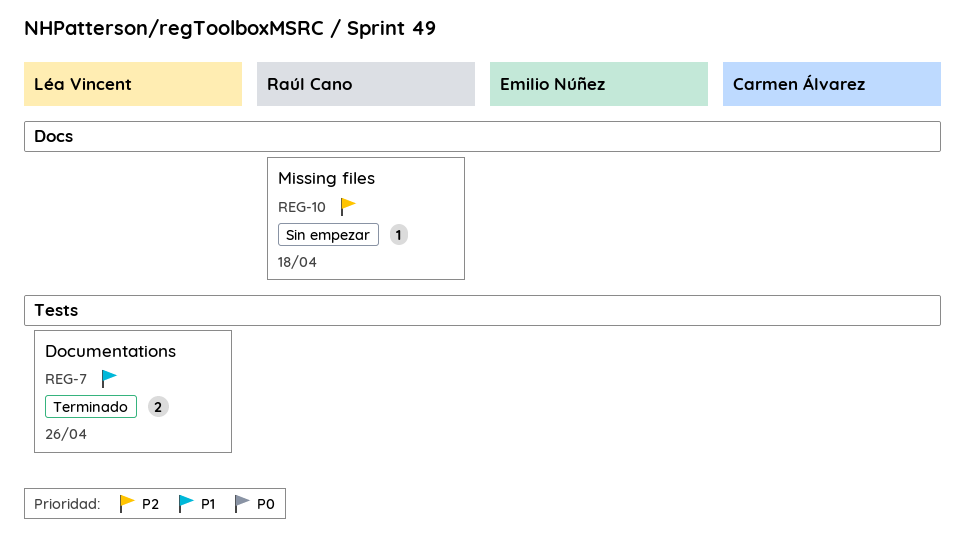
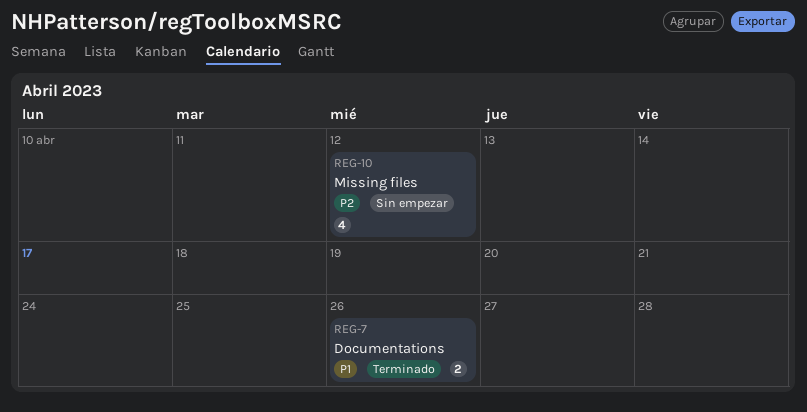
REG-10, estimate: 1 -> 4
REG-10, due: Apr 18 -> Apr 12

